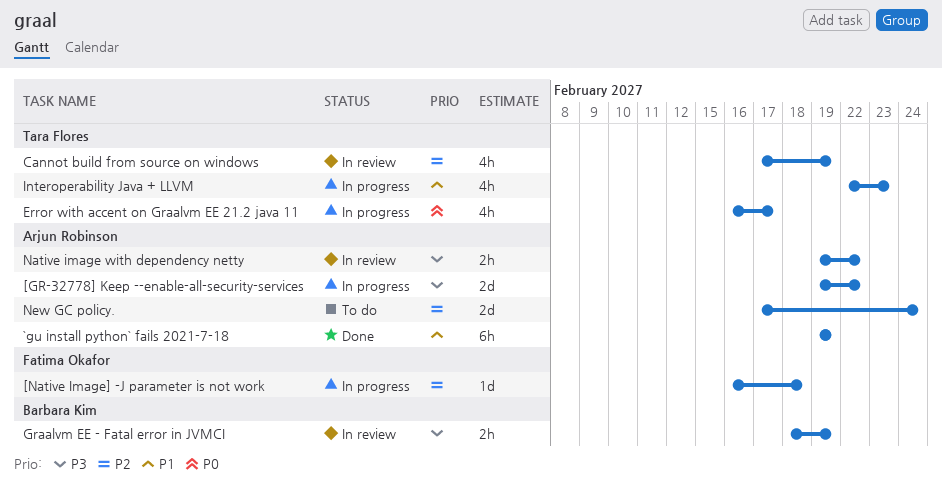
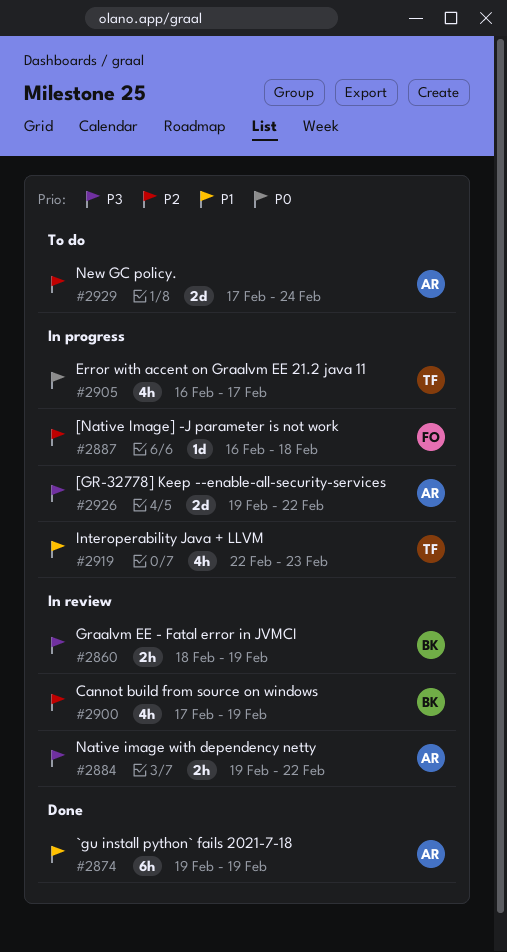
Cannot build from source on windows, owner: Tara Flores -> Barbara Kim

